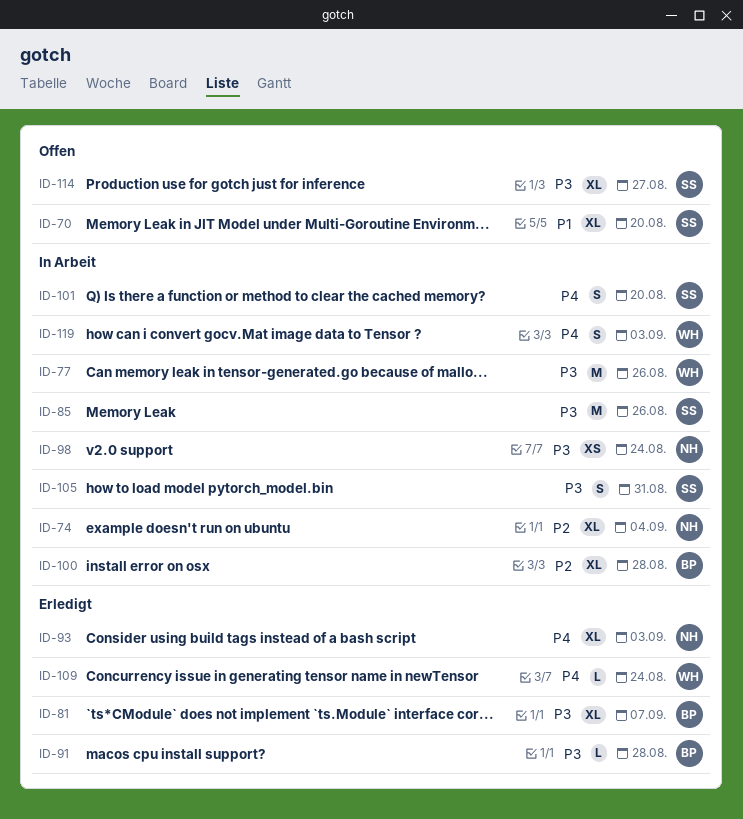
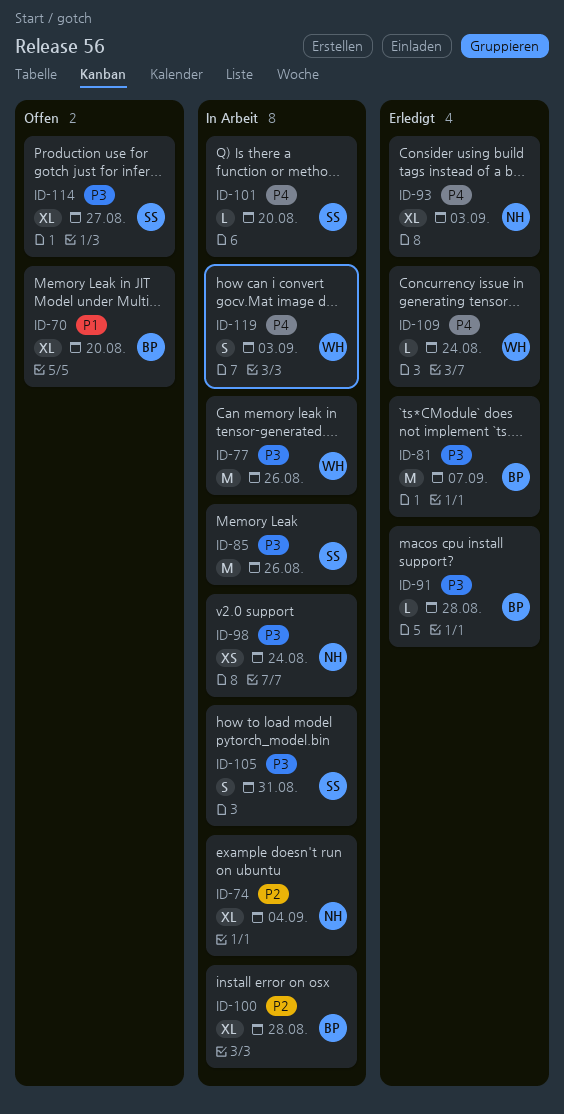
ID-70, owner: SS -> BP
ID-81, estimate: XL -> M
ID-101, estimate: S -> L

